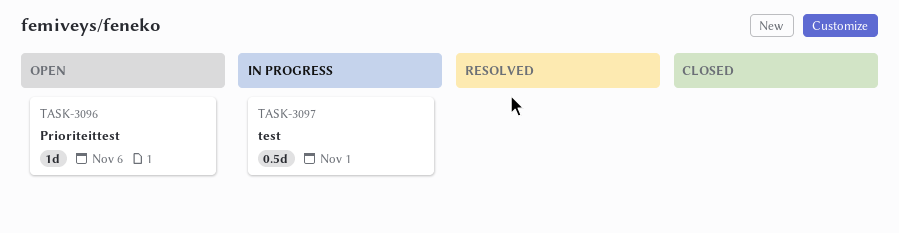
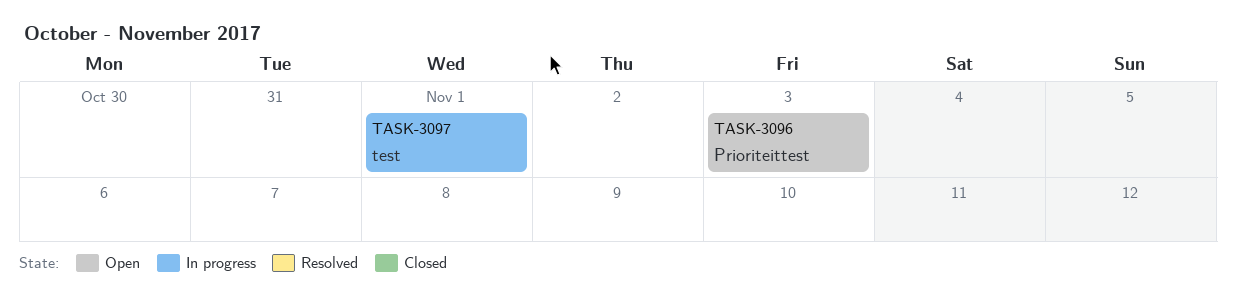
TASK-3096, due: Nov 6 -> Nov 3

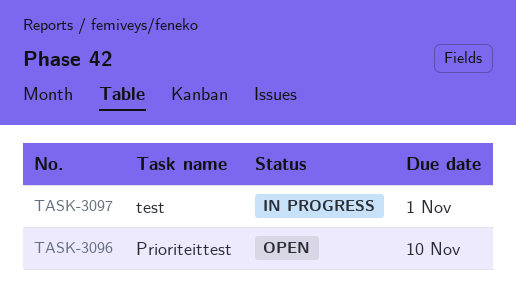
TASK-3096, due: Nov 3 -> Nov 10

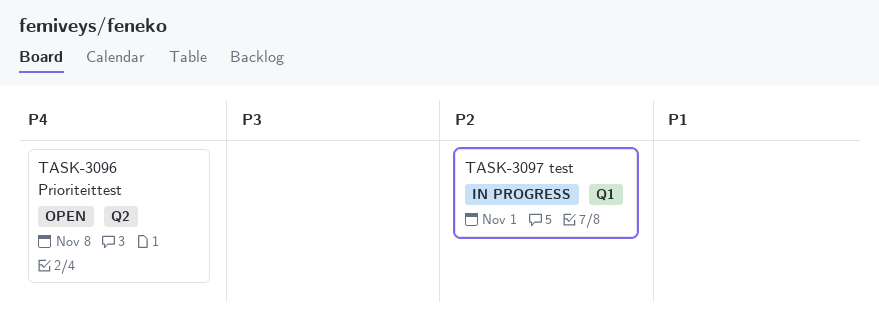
TASK-3096, due: Nov 10 -> Nov 8

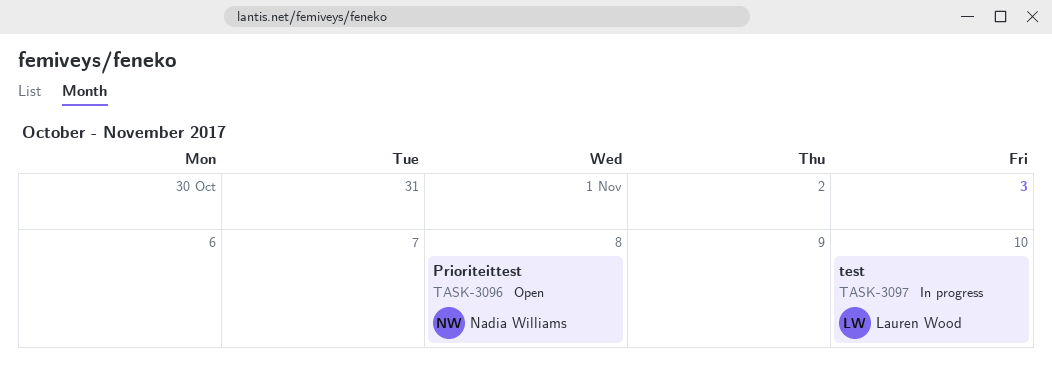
TASK-3097, due: Nov 1 -> Nov 10

